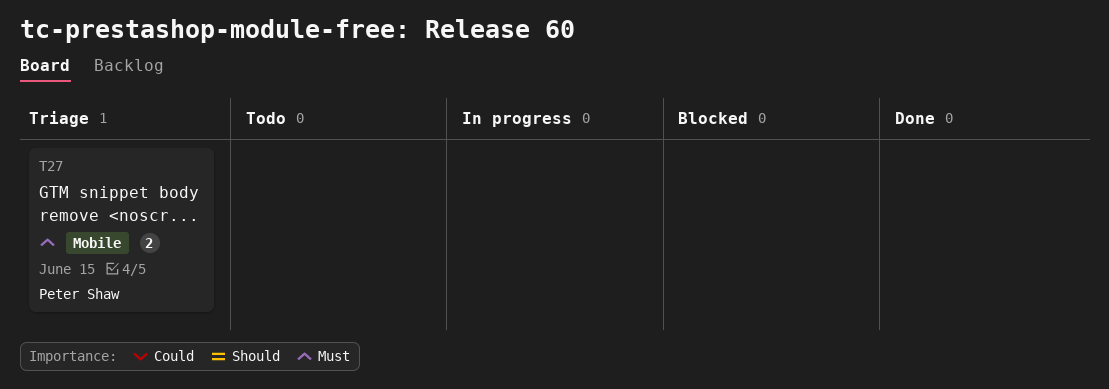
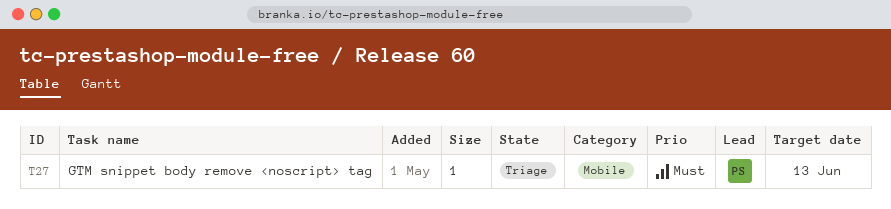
T27, estimate: 2 -> 1
T27, due: Jun 15 -> Jun 13

